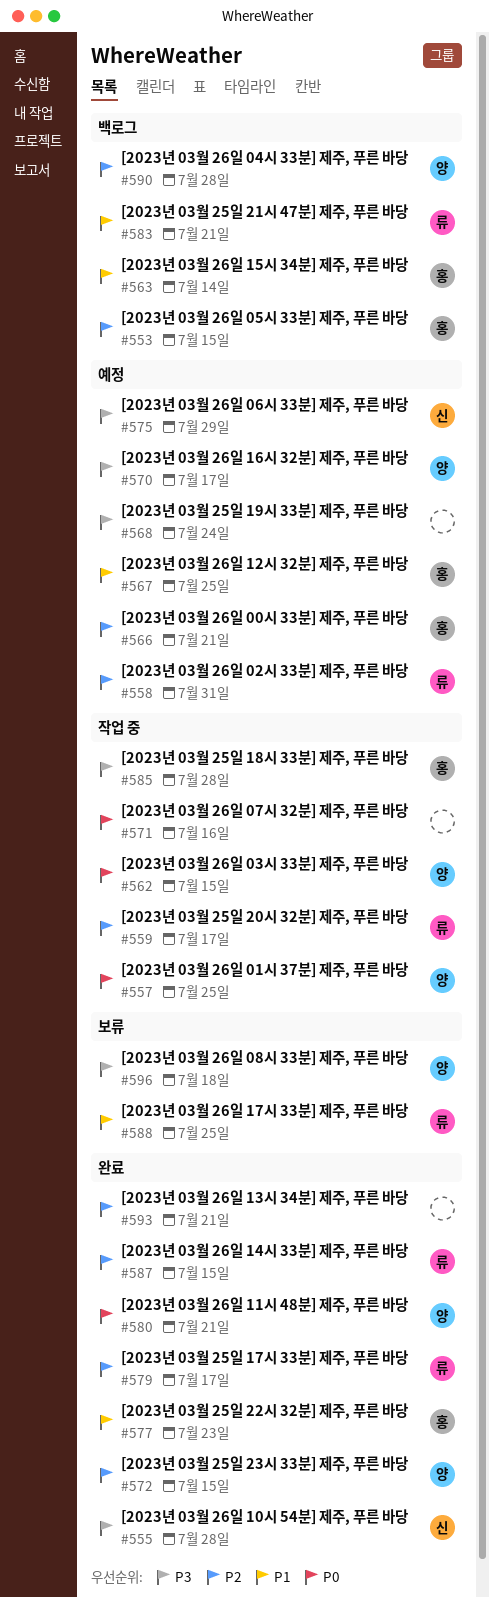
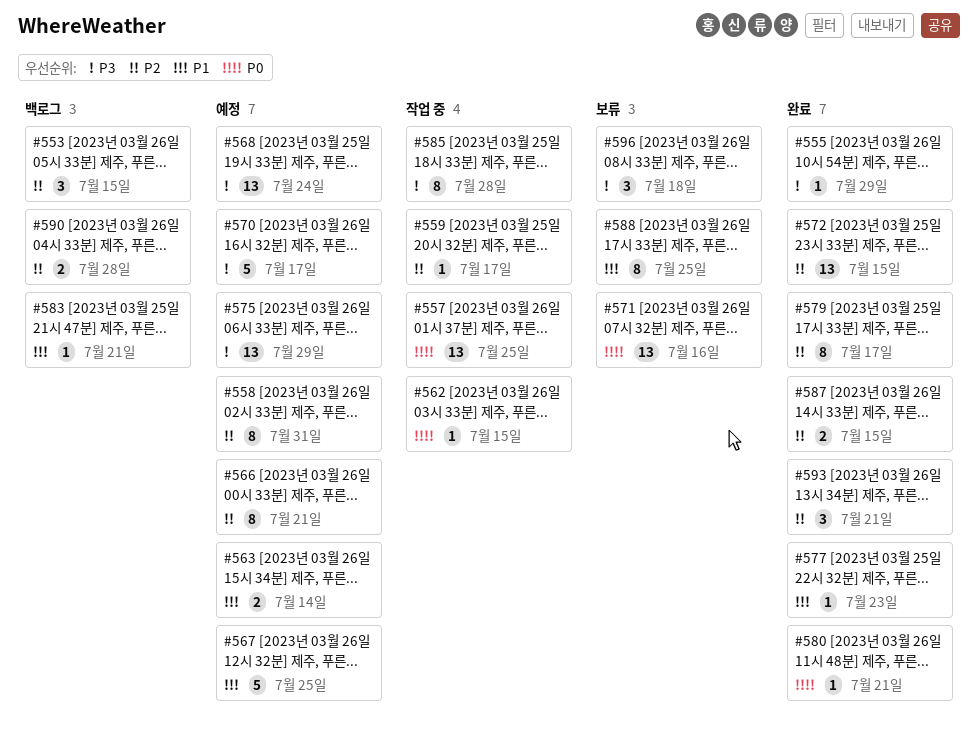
#555, due: Jul 28 -> Jul 29
#563, status: 백로그 -> 예정
#571, status: 작업 중 -> 보류

